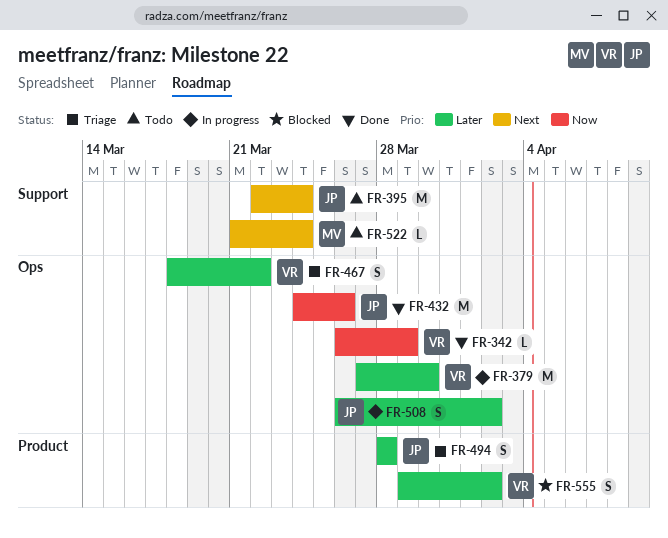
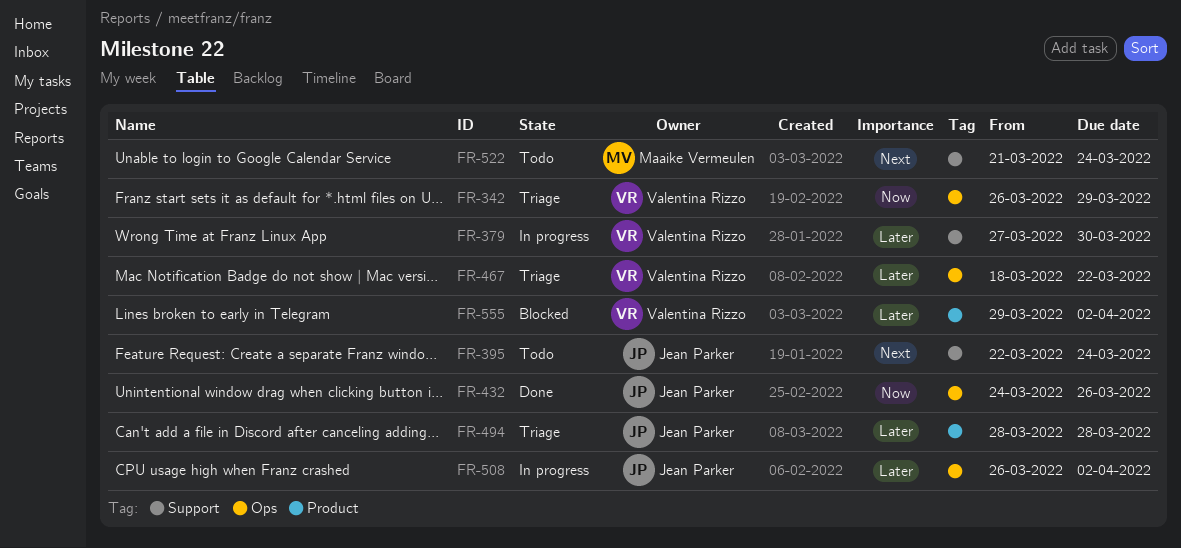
FR-342, status: Done -> Triage
FR-379, label: Ops -> Support

